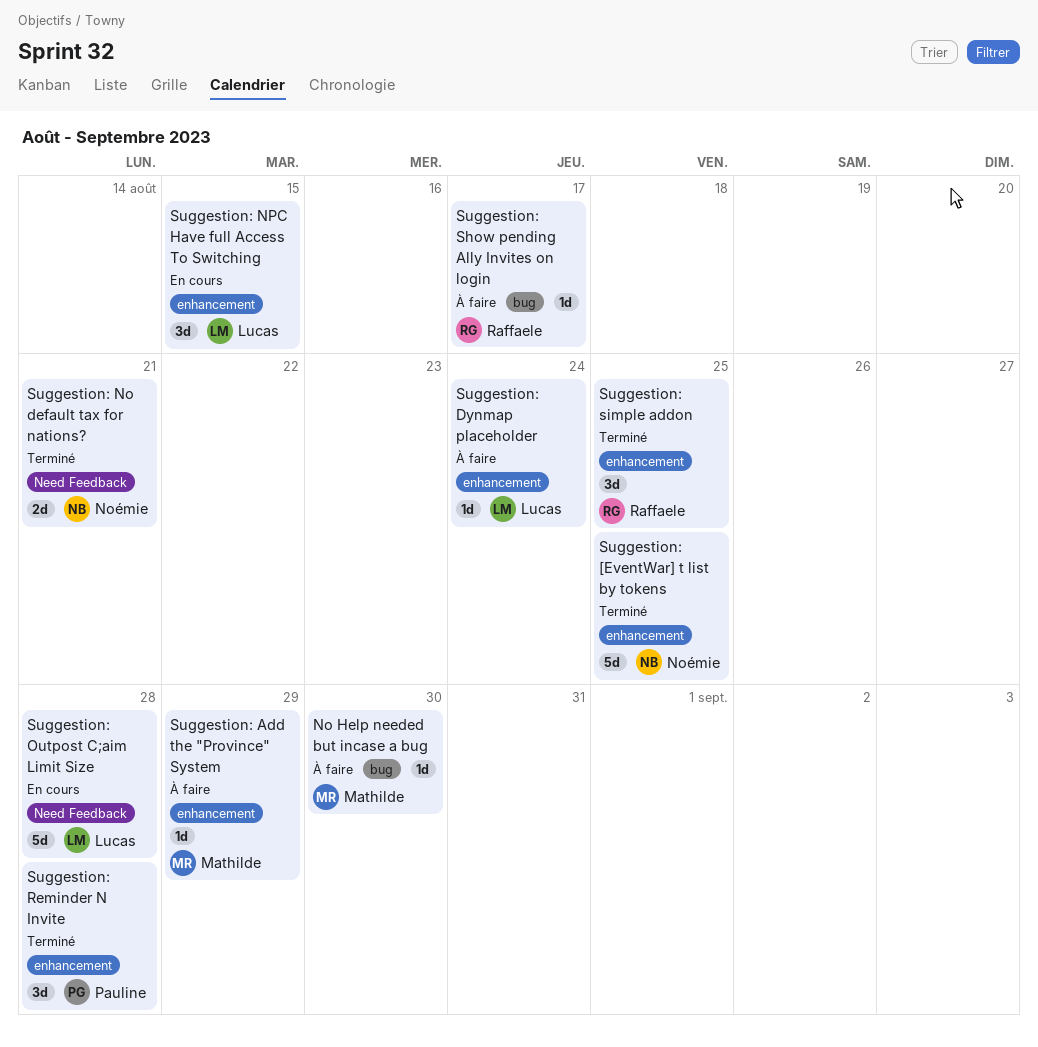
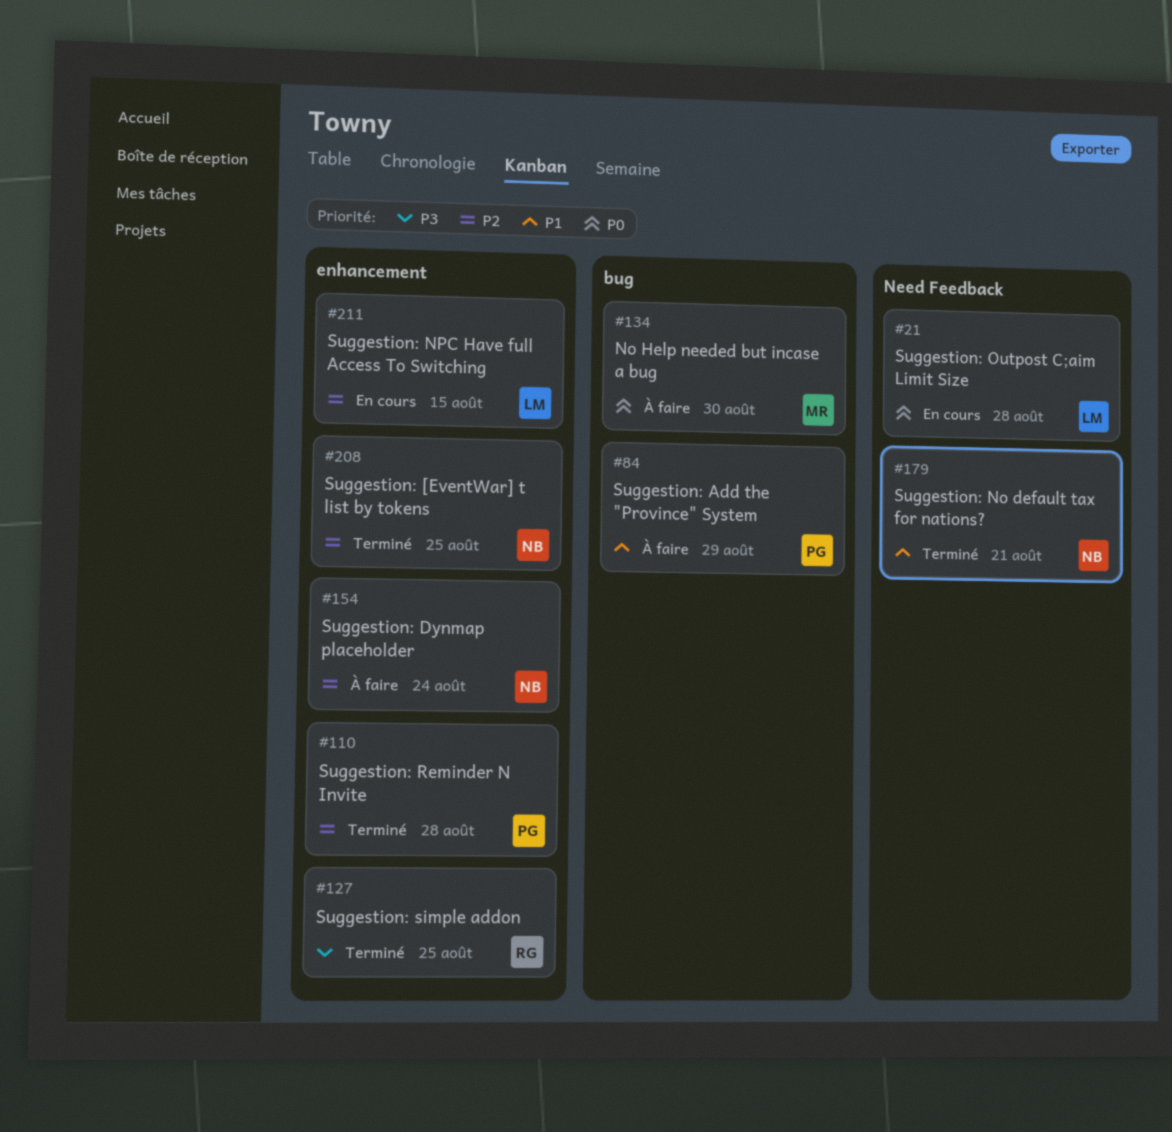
Suggestion: Add the "Province" System, owner: Mathilde -> Pauline
Suggestion: Add the "Province" System, label: enhancement -> bug
Suggestion: Dynmap placeholder, owner: Lucas -> Noémie
Suggestion: Show pending Ally Invites on login: present -> none

